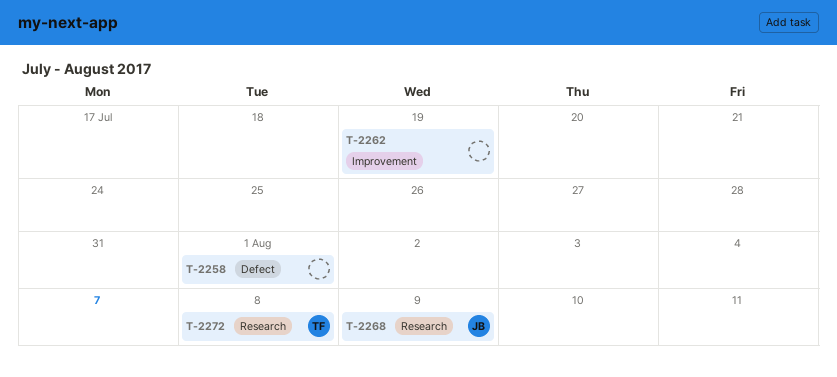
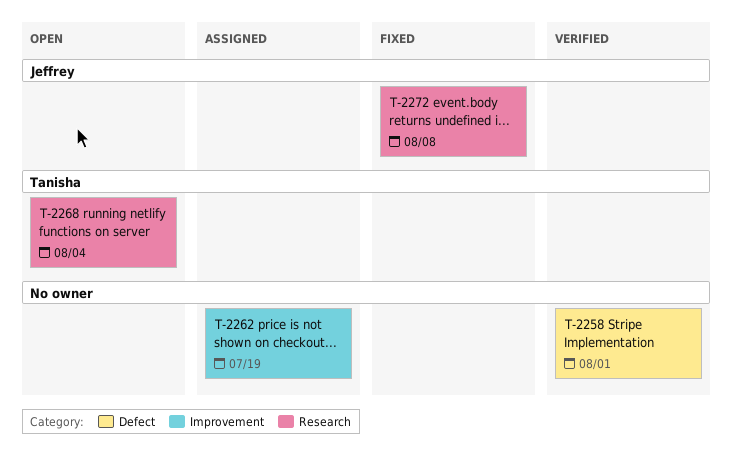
T-2268, owner: Jeffrey -> Tanisha
T-2268, due: Aug 9 -> Aug 4
T-2272, owner: Tanisha -> Jeffrey

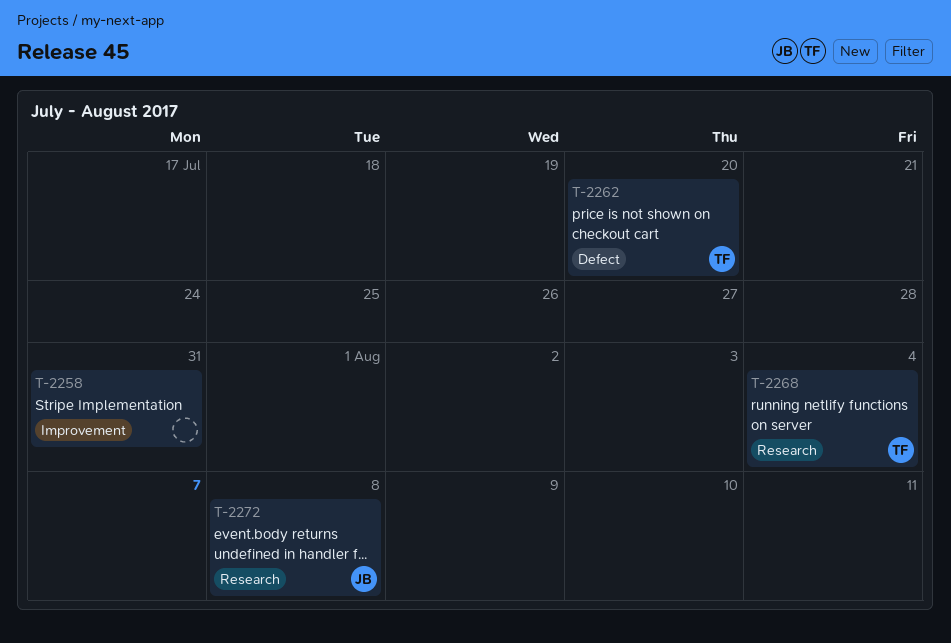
T-2258, label: Defect -> Improvement
T-2258, due: Aug 1 -> Jul 31
T-2262, owner: none -> Tanisha
T-2262, label: Improvement -> Defect
T-2262, due: Jul 19 -> Jul 20

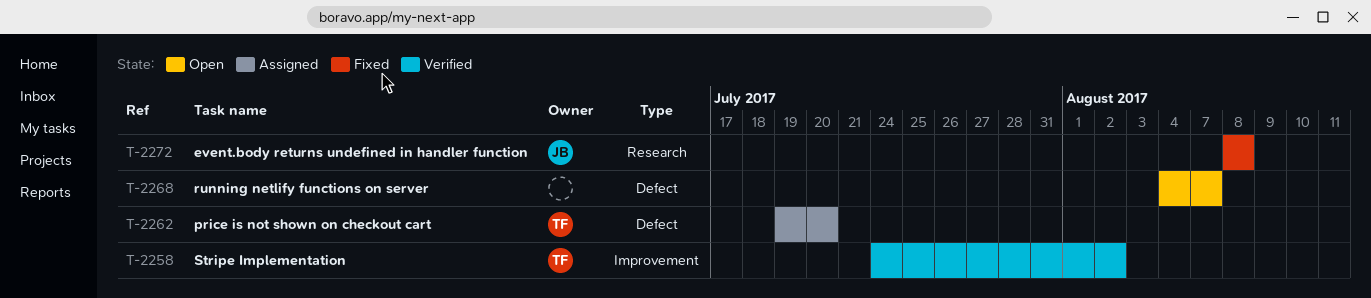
T-2258, owner: none -> TF
T-2258, due: Jul 31 -> Aug 2
T-2268, owner: TF -> none
T-2268, label: Research -> Defect
T-2268, due: Aug 4 -> Aug 7

